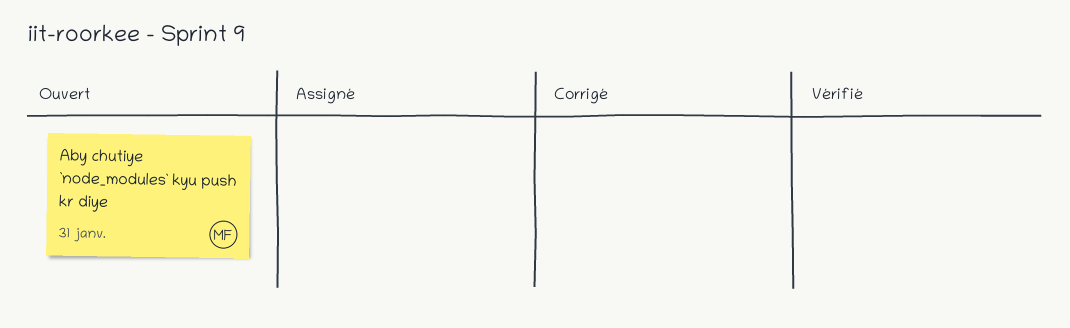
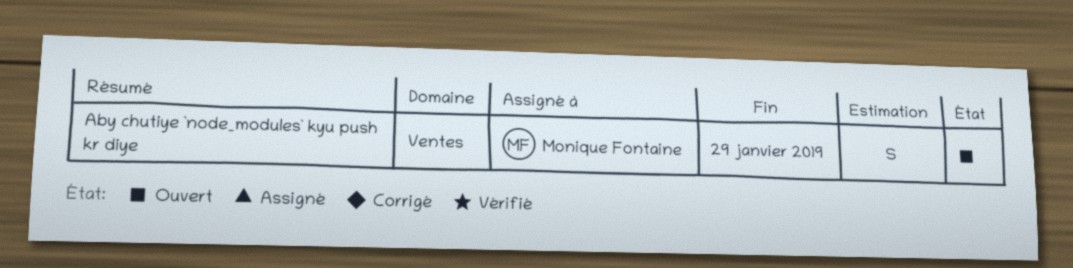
Aby chutiye `node_modules` kyu push kr diye, due: Jan 31 -> Jan 29

